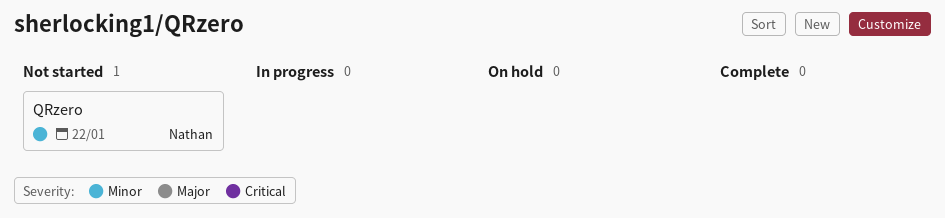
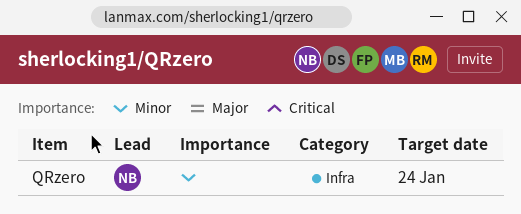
QRzero, due: Jan 22 -> Jan 24

